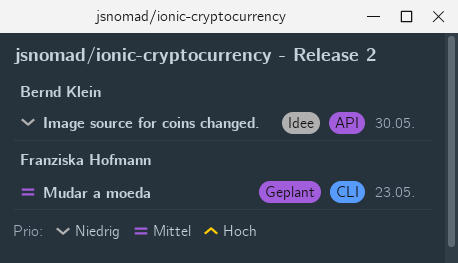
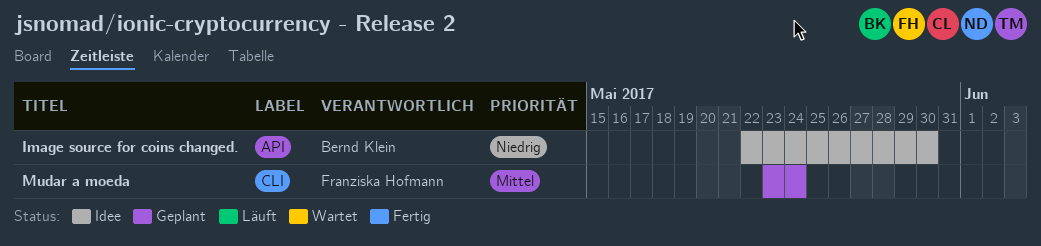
Mudar a moeda, due: May 23 -> May 24

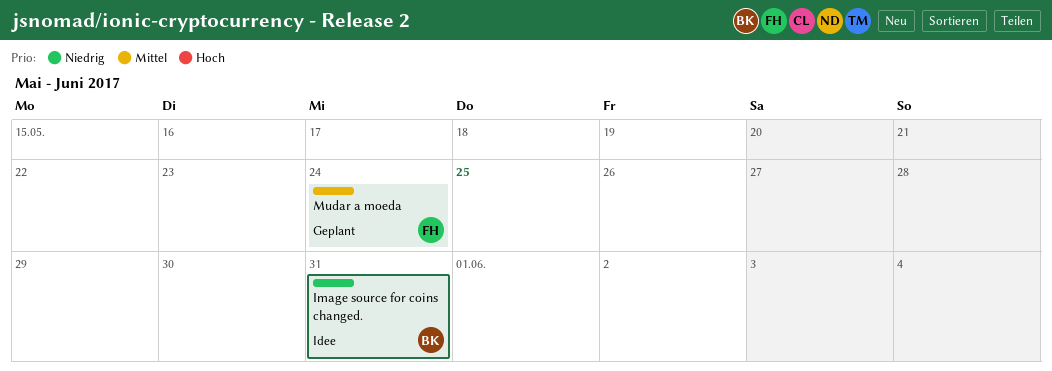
Image source for coins changed., due: May 30 -> May 31

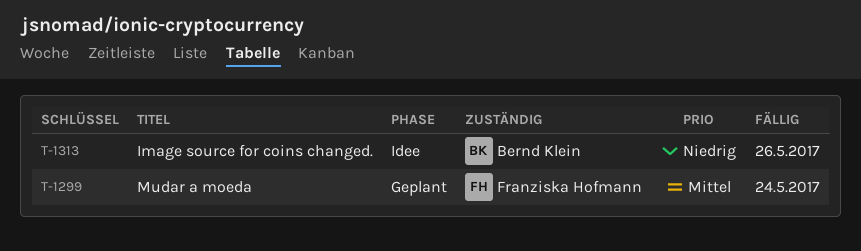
Image source for coins changed., due: May 31 -> May 26

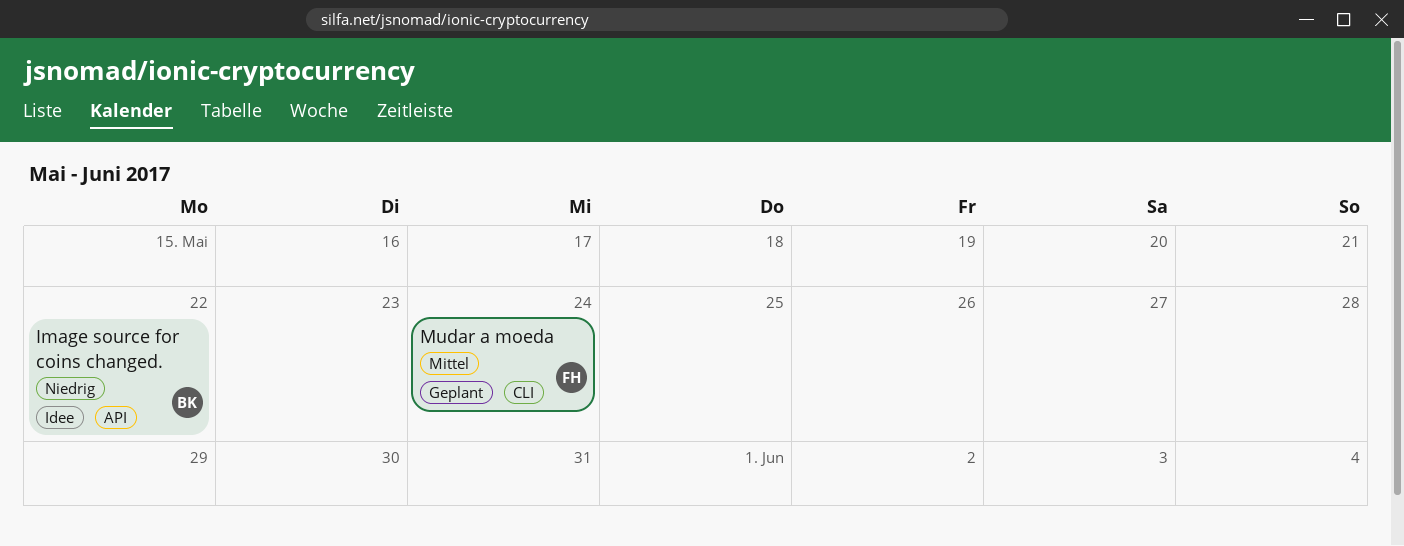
Image source for coins changed., due: May 26 -> May 22

